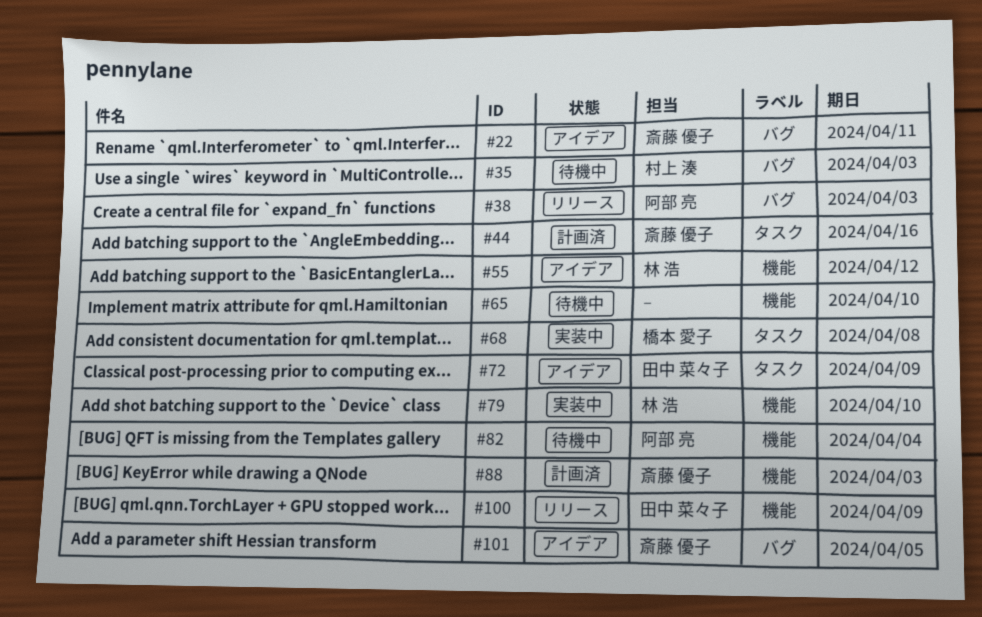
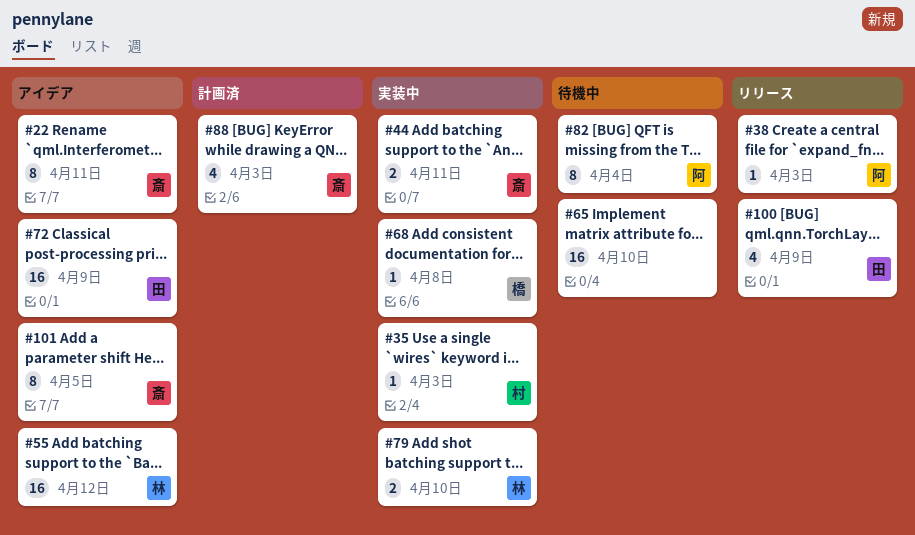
#35, status: 待機中 -> 実装中
#44, status: 計画済 -> 実装中
#44, due: Apr 16 -> Apr 11

